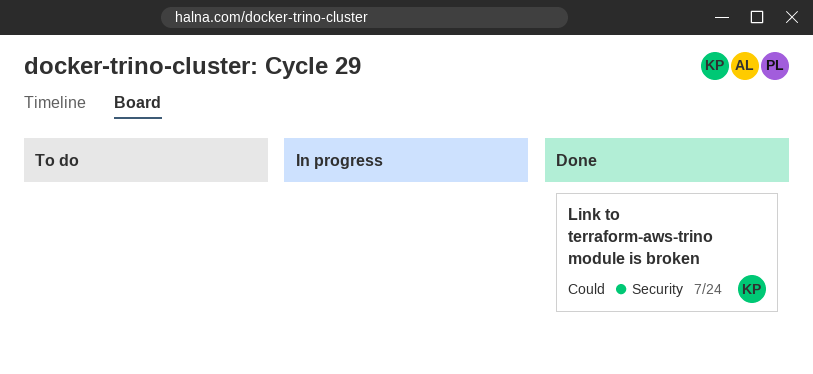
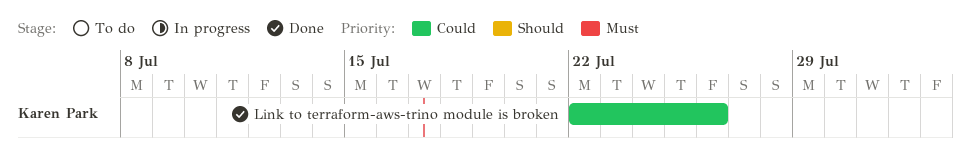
Link to terraform-aws-trino module is broken, due: Jul 24 -> Jul 26

